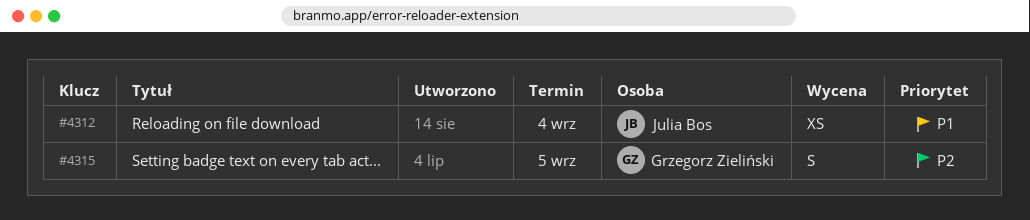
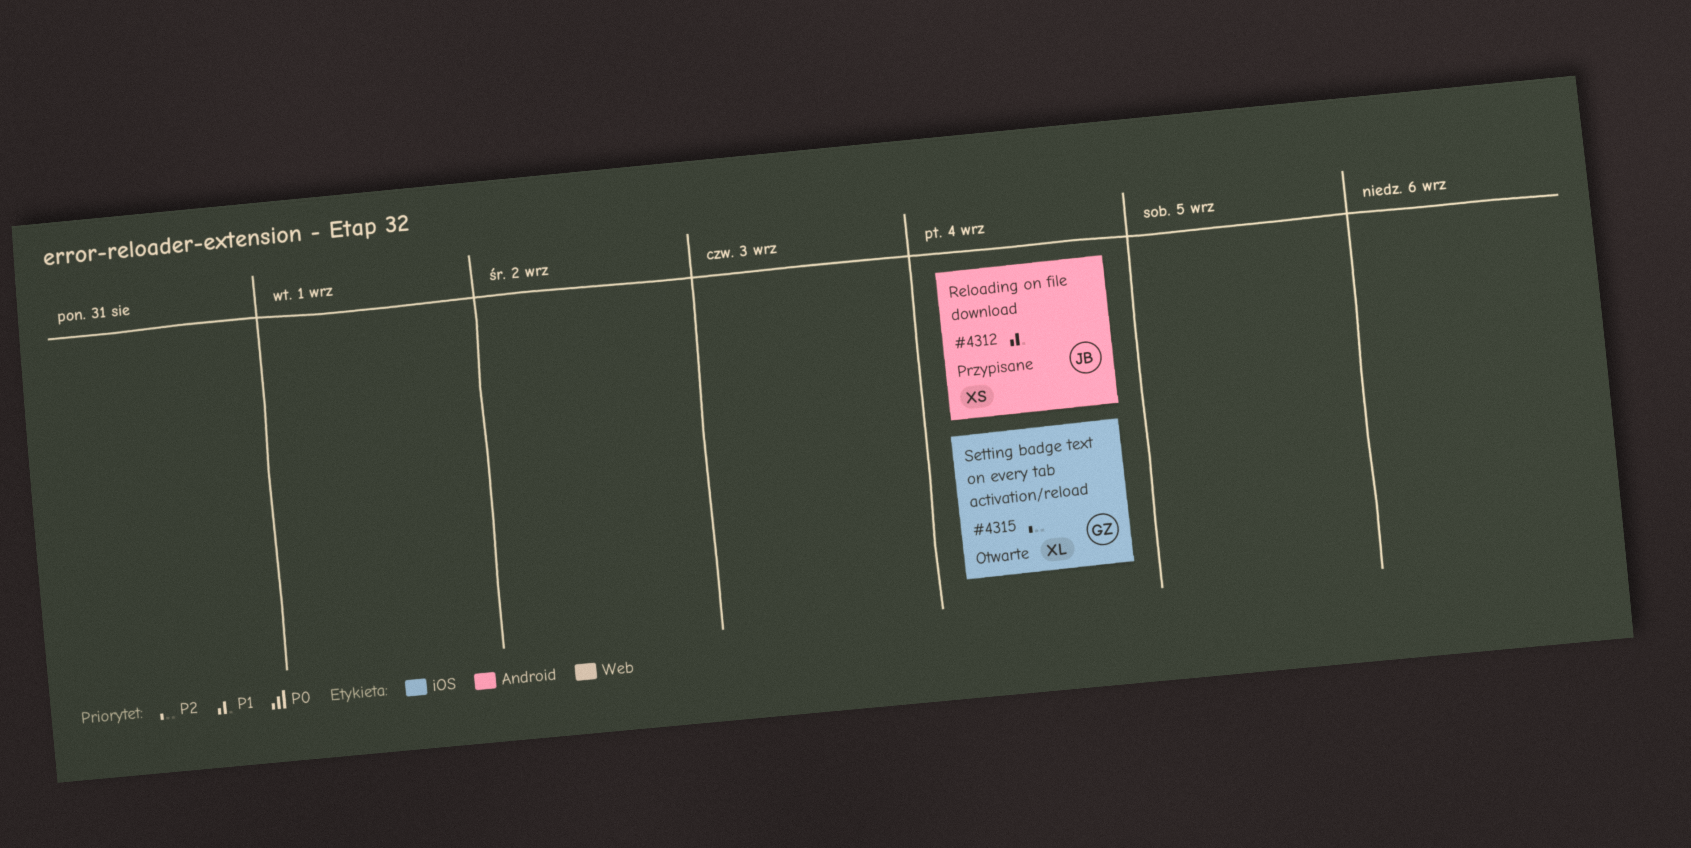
#4315, estimate: S -> XL
#4315, due: Sep 5 -> Sep 4

